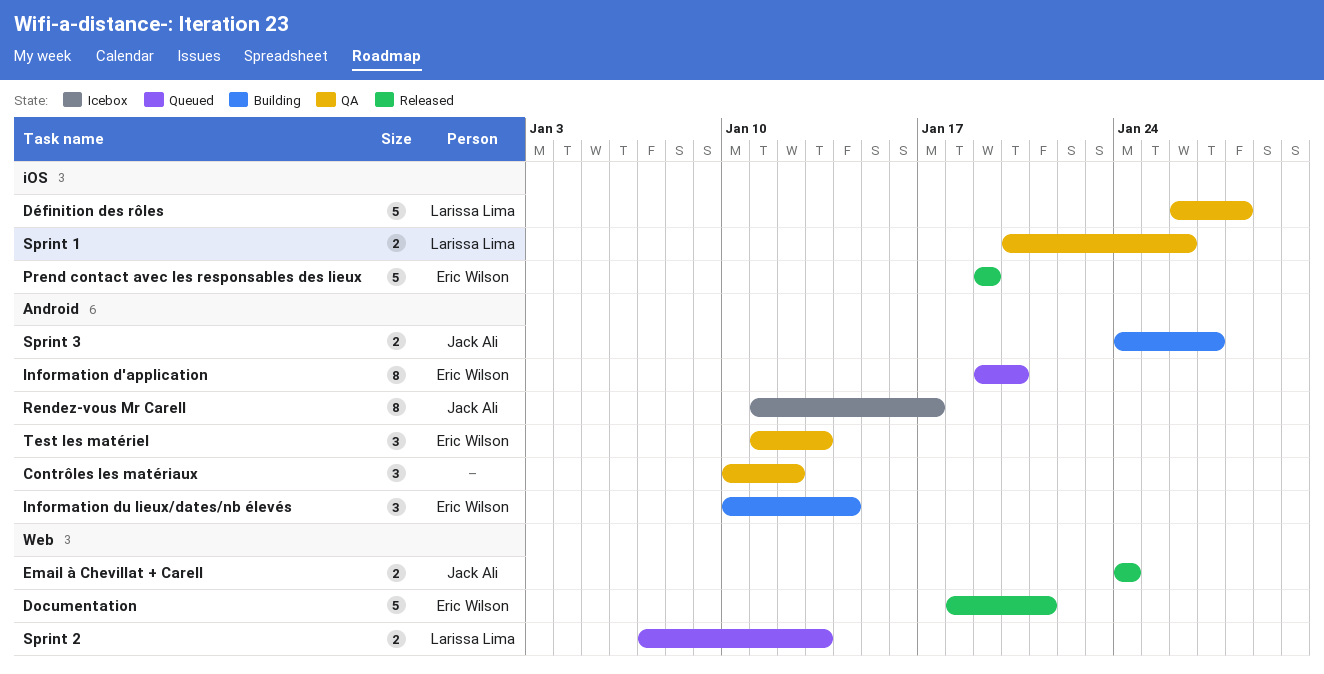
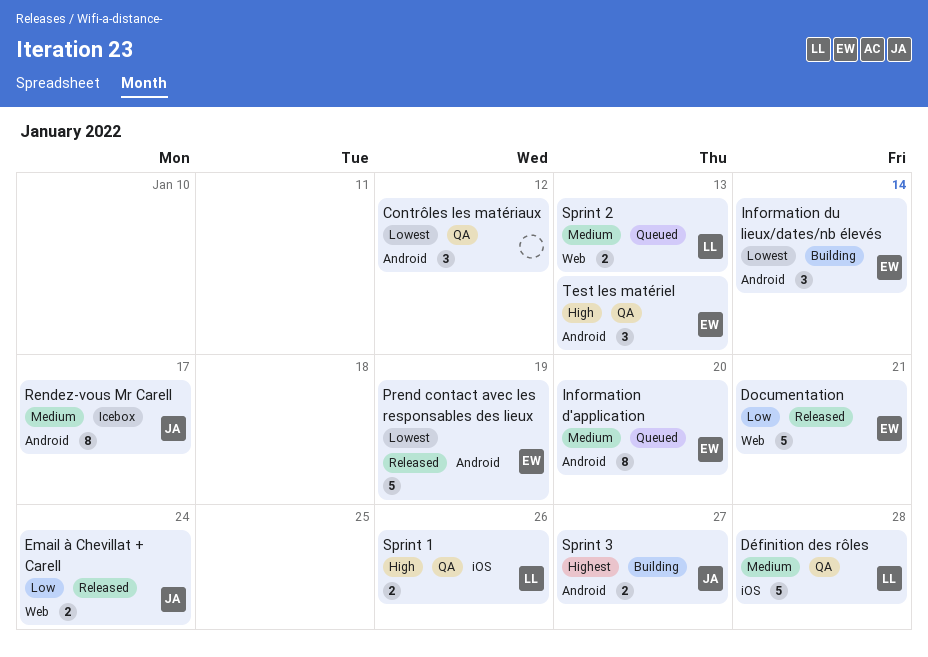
Prend contact avec les responsables des lieux, label: iOS -> Android

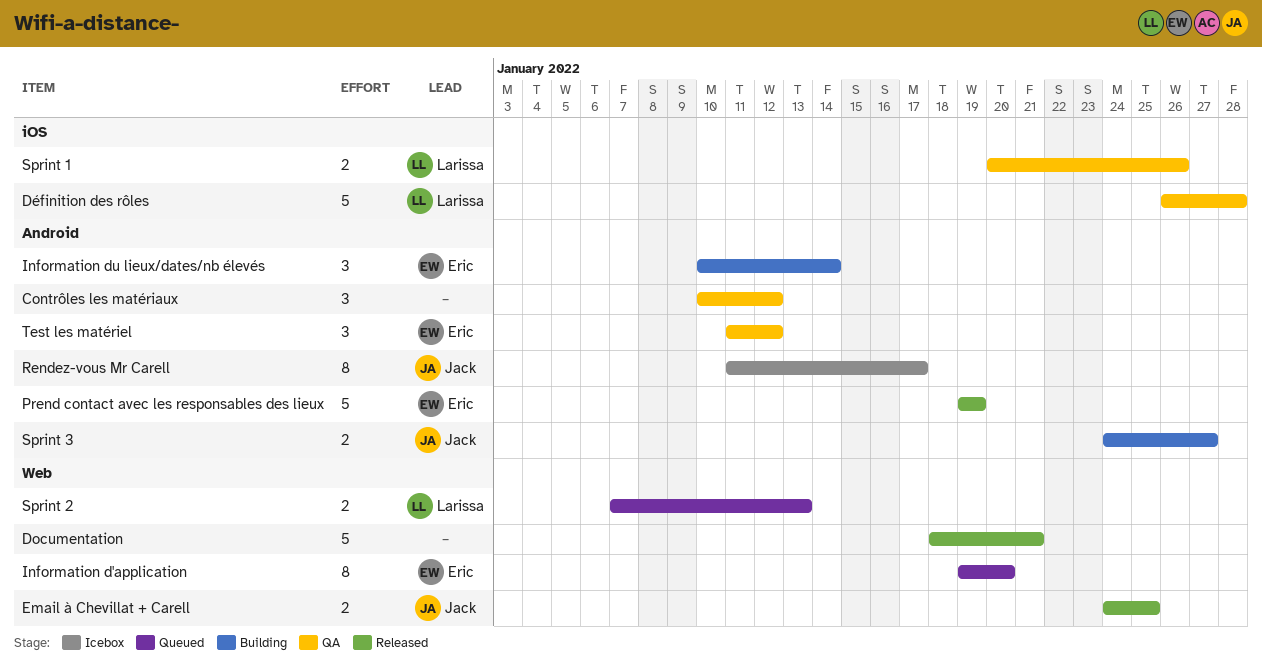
Documentation, owner: Eric -> none
Email à Chevillat + Carell, due: Jan 24 -> Jan 25
Information d'application, label: Android -> Web
Test les matériel, due: Jan 13 -> Jan 12

